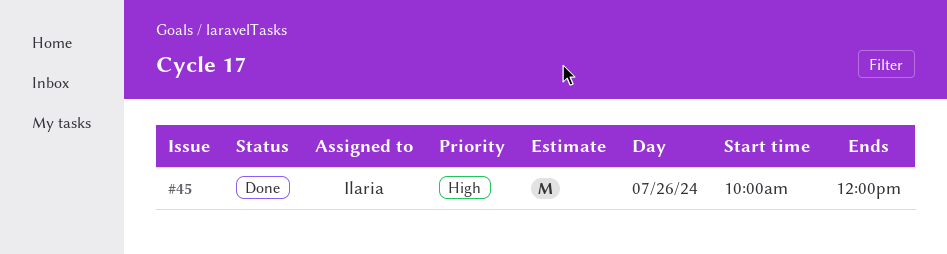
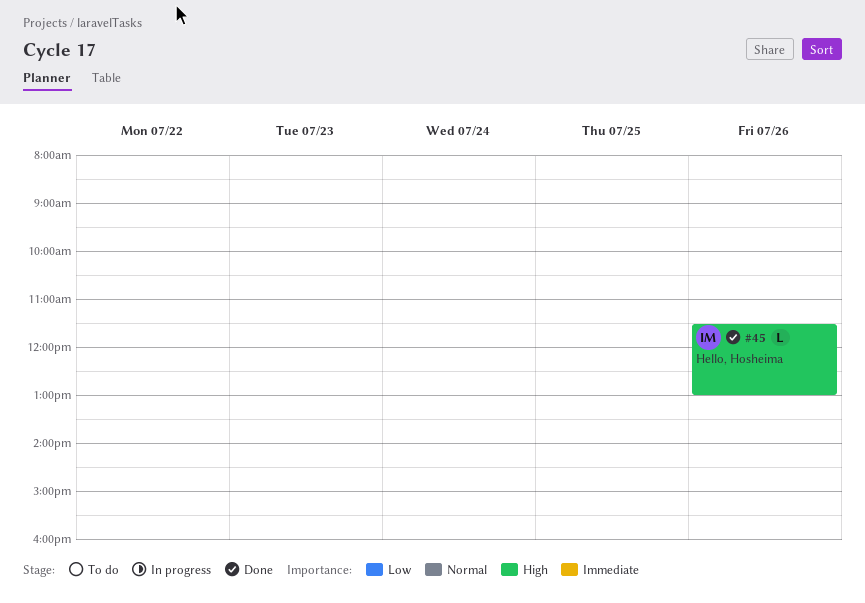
#45, estimate: M -> L
#45, begins: 10:00 -> 11:30
#45, ends: 12:00 -> 13:00

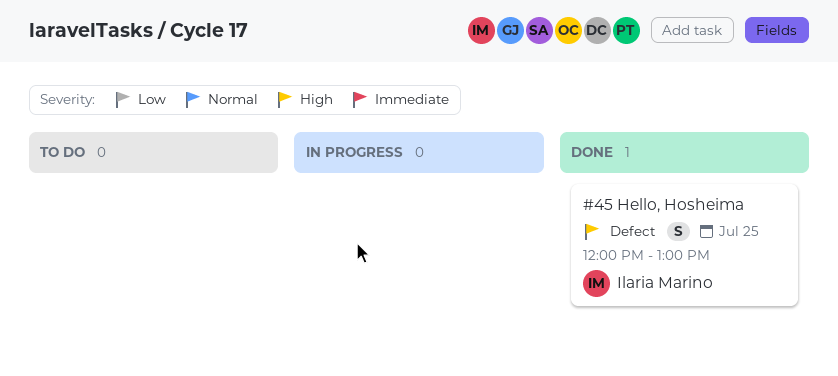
#45, estimate: L -> S
#45, day: Jul 26 -> Jul 25
#45, begins: 11:30 -> 12:00

